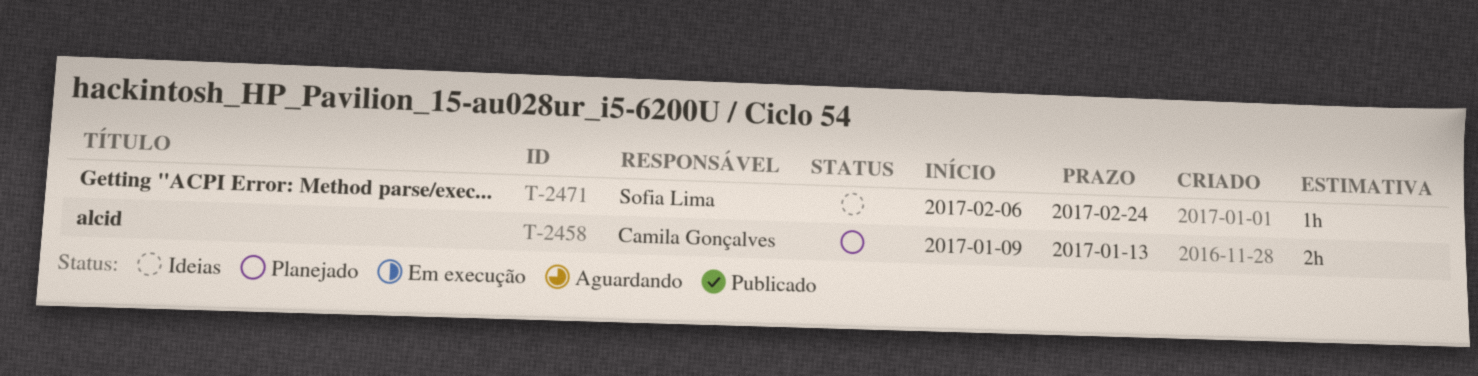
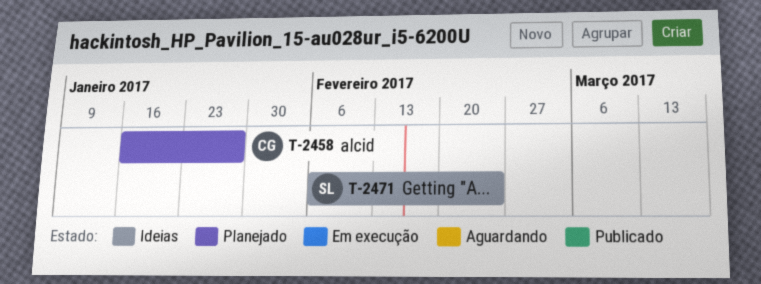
T-2458, start: Jan 9 -> Jan 16
T-2458, due: Jan 13 -> Jan 27

